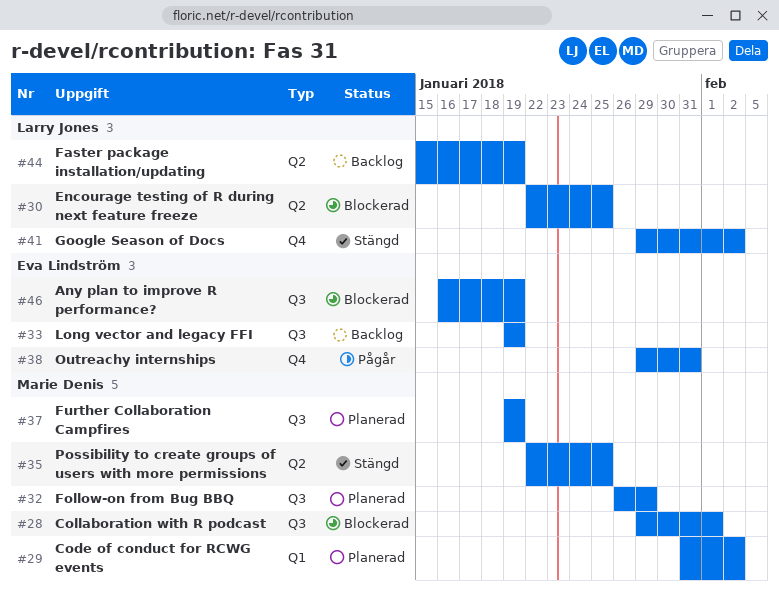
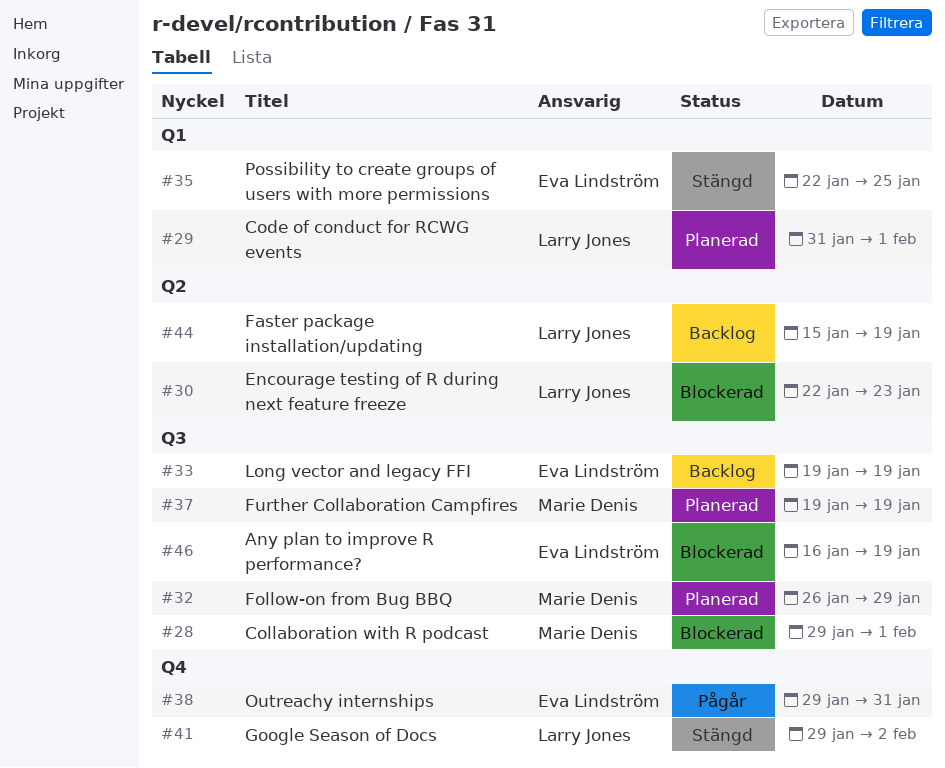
#29, owner: Marie Denis -> Larry Jones
#29, due: Feb 2 -> Feb 1
#30, due: Jan 25 -> Jan 23
#35, owner: Marie Denis -> Eva Lindström
#35, label: Q2 -> Q1

